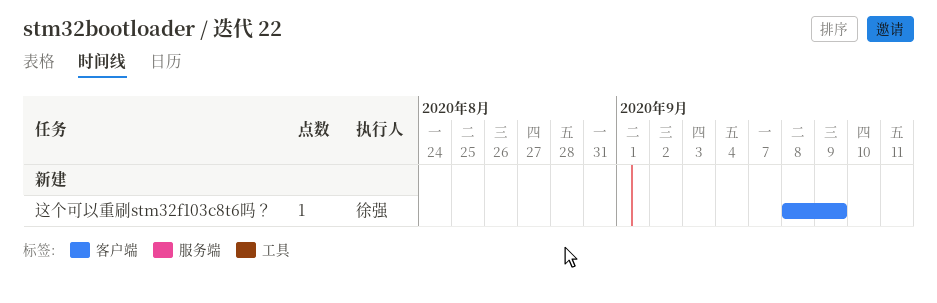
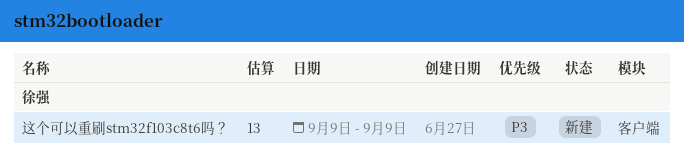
这个可以重刷stm32f103c8t6吗？, estimate: 1 -> 13
这个可以重刷stm32f103c8t6吗？, start: Sep 8 -> Sep 9

